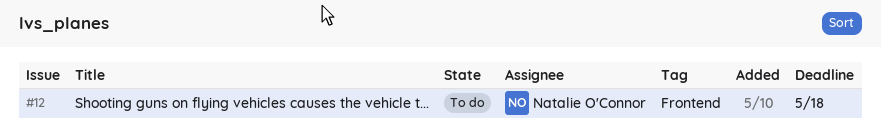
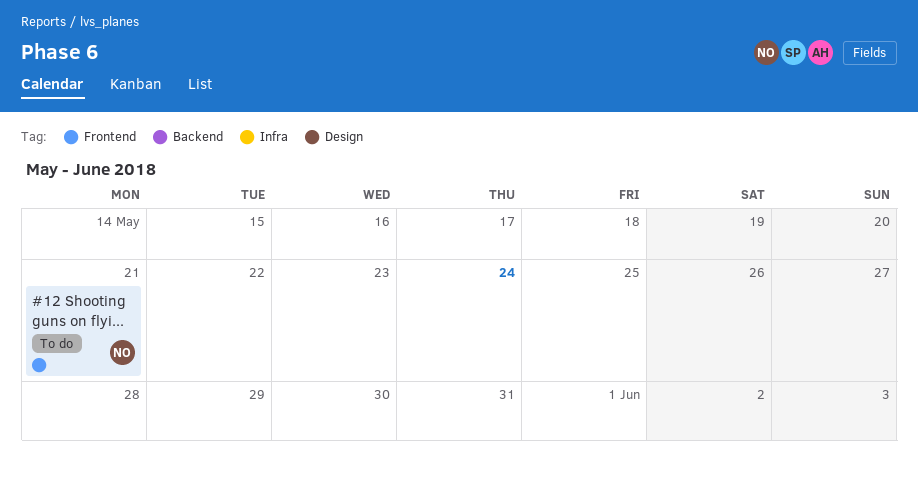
#12, due: May 18 -> May 21

